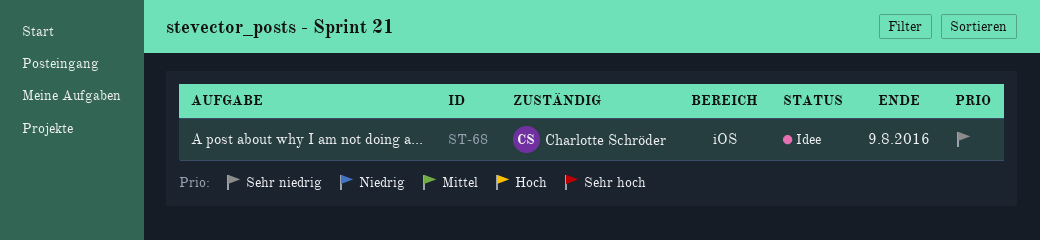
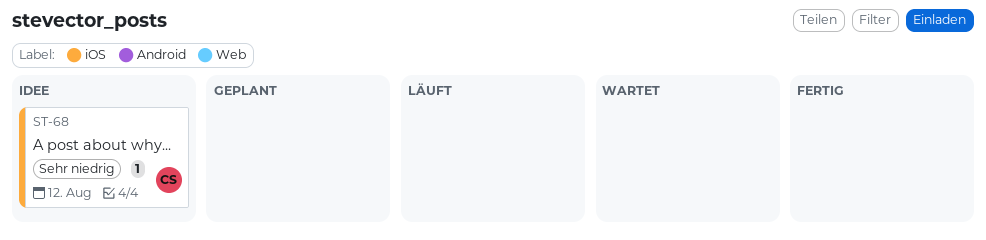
ST-68, due: Aug 9 -> Aug 12

